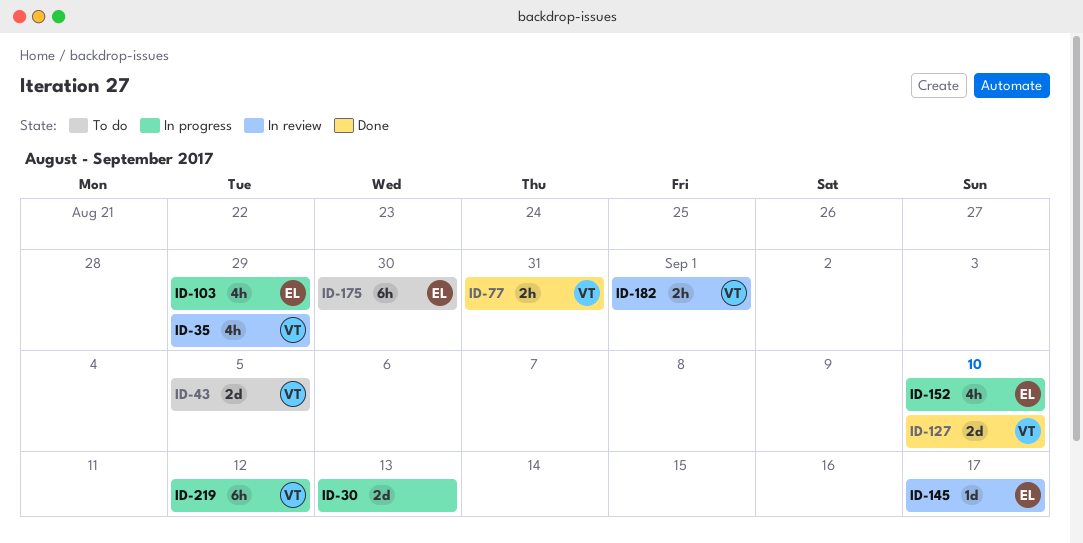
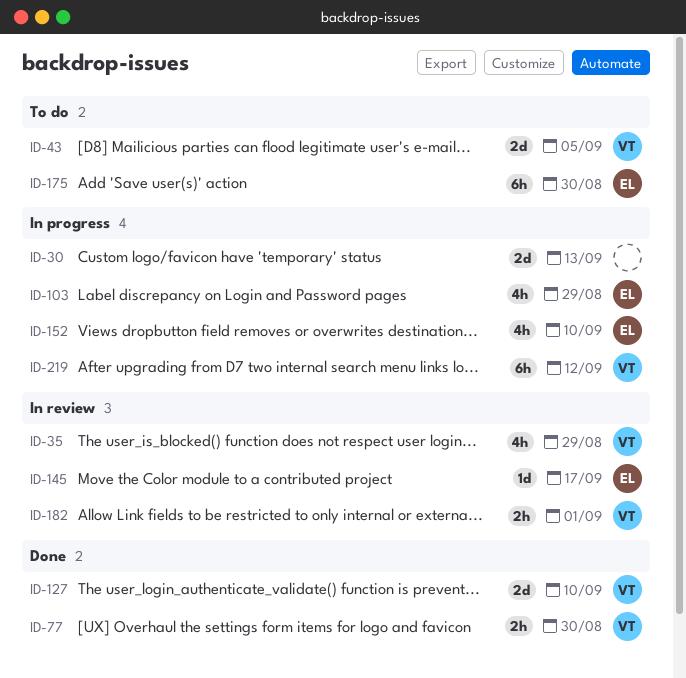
ID-77, due: Aug 31 -> Aug 30

